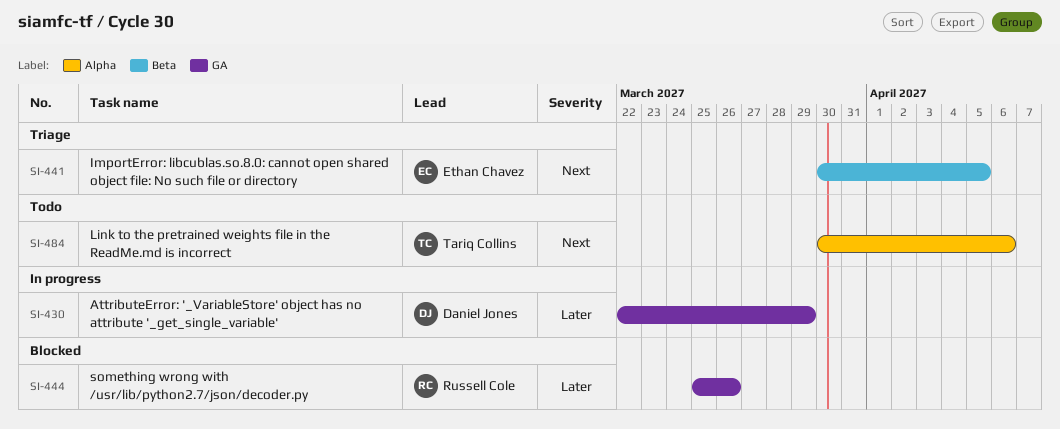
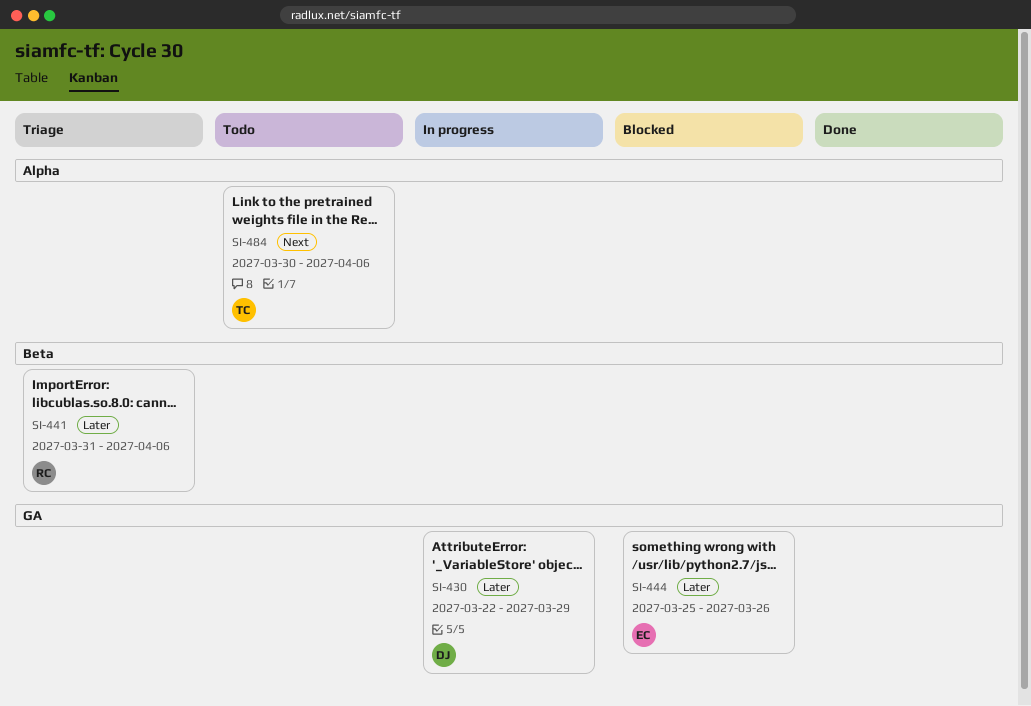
SI-441, owner: Ethan Chavez -> Russell Cole
SI-441, priority: Next -> Later
SI-441, start: Mar 30 -> Mar 31
SI-441, due: Apr 5 -> Apr 6
SI-444, owner: Russell Cole -> Ethan Chavez

